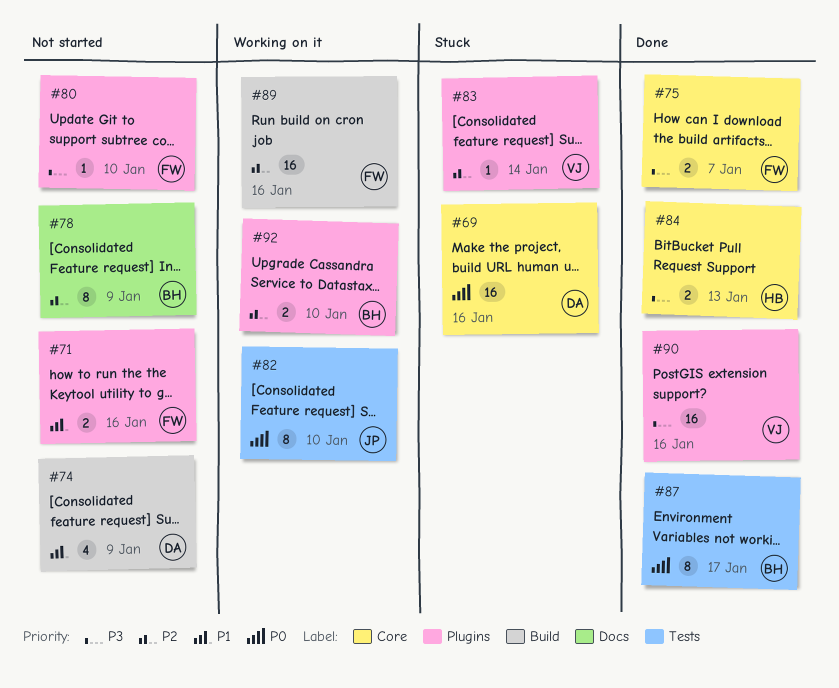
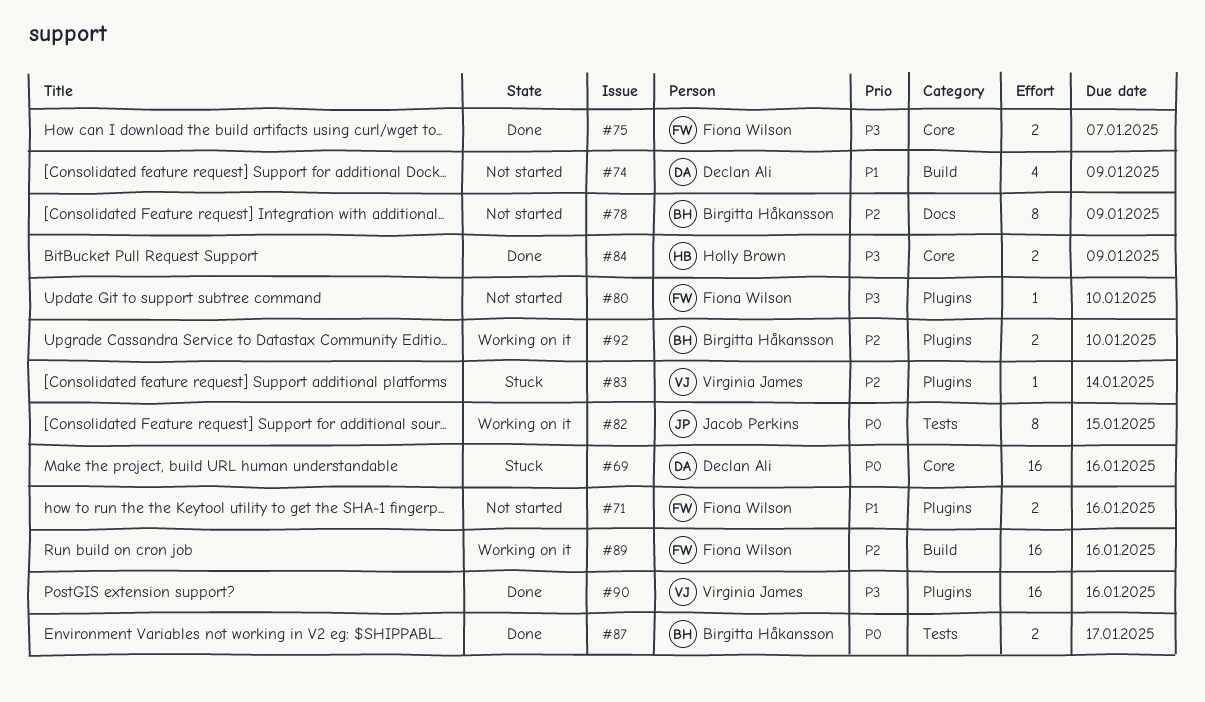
#82, due: Jan 10 -> Jan 15
#84, due: Jan 13 -> Jan 9
#87, estimate: 8 -> 2

